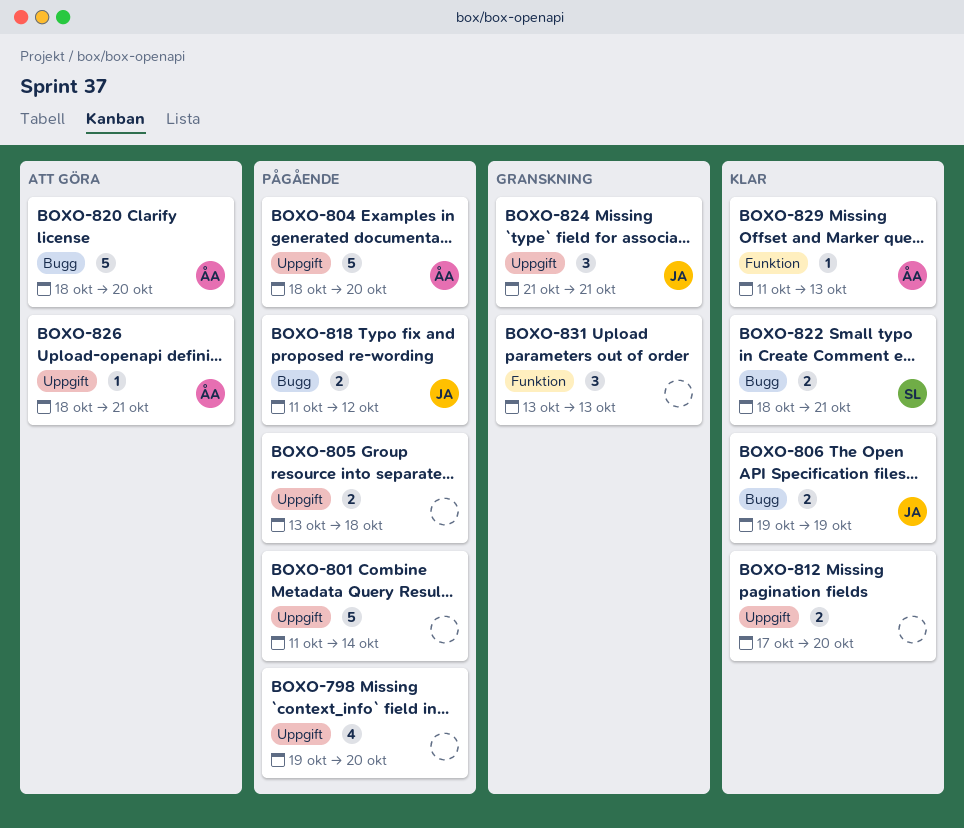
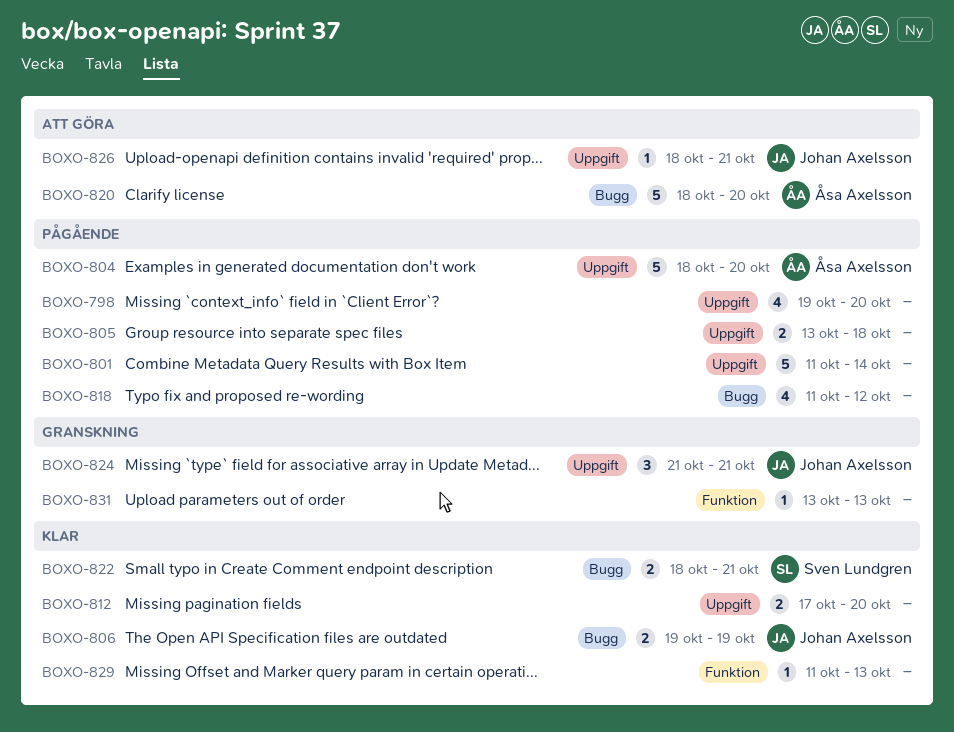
BOXO-818, owner: Johan Axelsson -> none
BOXO-818, estimate: 2 -> 4
BOXO-826, owner: Åsa Axelsson -> Johan Axelsson
BOXO-829, owner: Åsa Axelsson -> none
BOXO-831, estimate: 3 -> 1

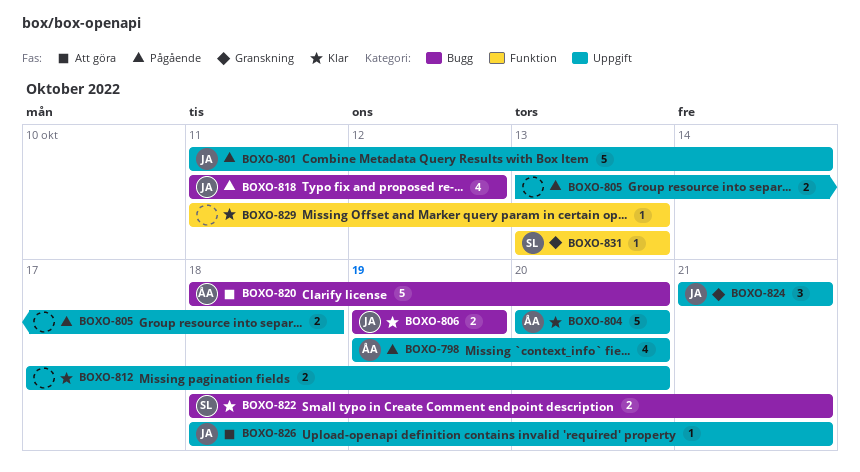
BOXO-798, owner: none -> Åsa Axelsson
BOXO-801, owner: none -> Johan Axelsson
BOXO-804, status: Pågående -> Klar
BOXO-804, start: Oct 18 -> Oct 20
BOXO-818, owner: none -> Johan Axelsson
BOXO-831, owner: none -> Sven Lundgren

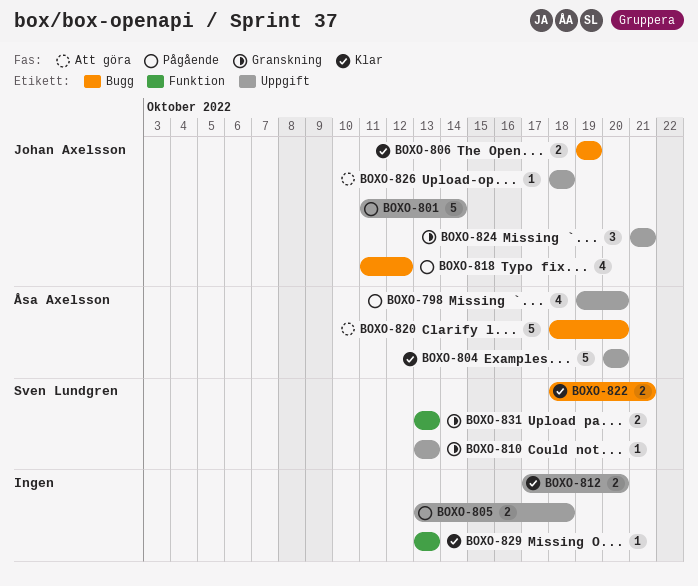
BOXO-810: none -> present
BOXO-826, due: Oct 21 -> Oct 18
BOXO-829, start: Oct 11 -> Oct 13
BOXO-831, estimate: 1 -> 2

